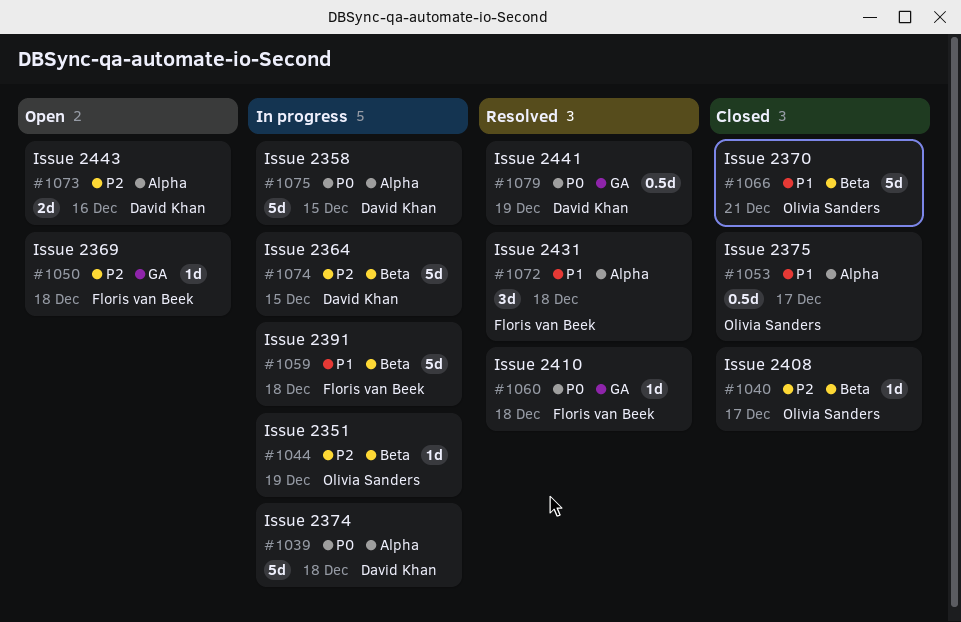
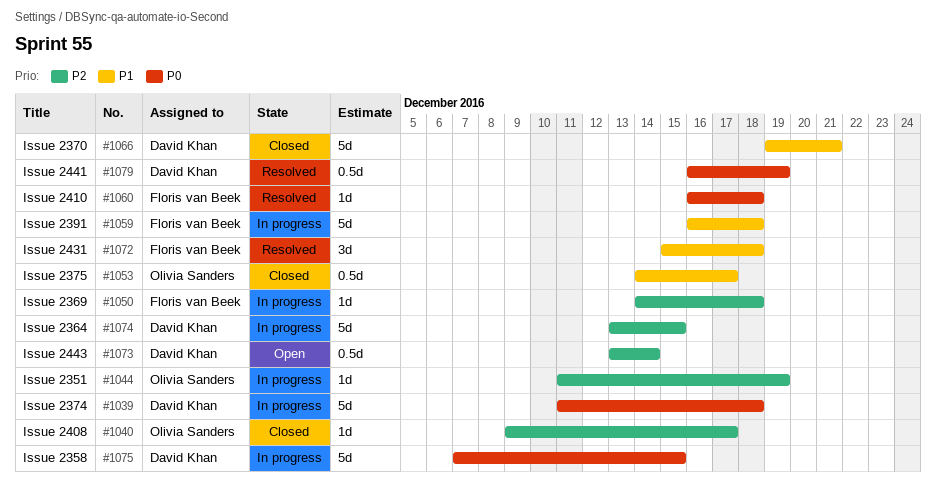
#1050, status: Open -> In progress
#1066, owner: Olivia Sanders -> David Khan
#1073, estimate: 2d -> 0.5d
#1073, due: Dec 16 -> Dec 14

